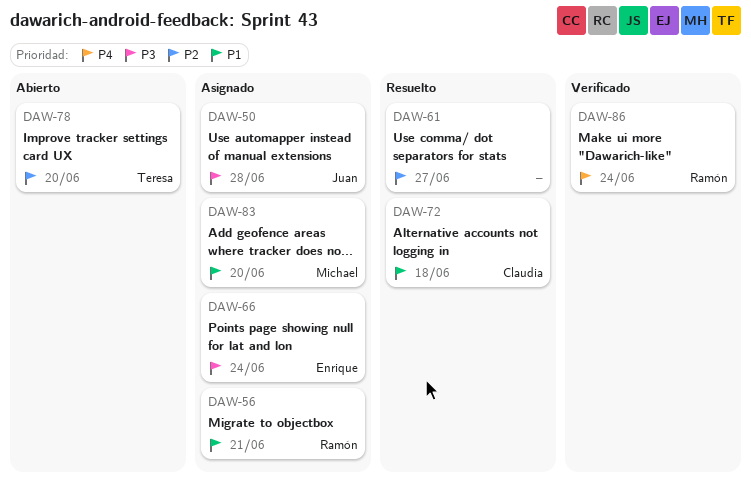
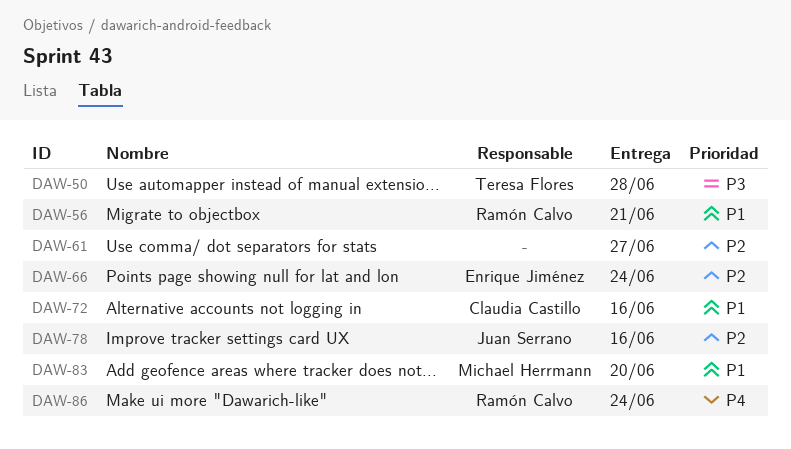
DAW-50, owner: Juan Serrano -> Teresa Flores
DAW-66, priority: P3 -> P2
DAW-72, due: Jun 18 -> Jun 16
DAW-78, owner: Teresa Flores -> Juan Serrano
DAW-78, due: Jun 20 -> Jun 16

